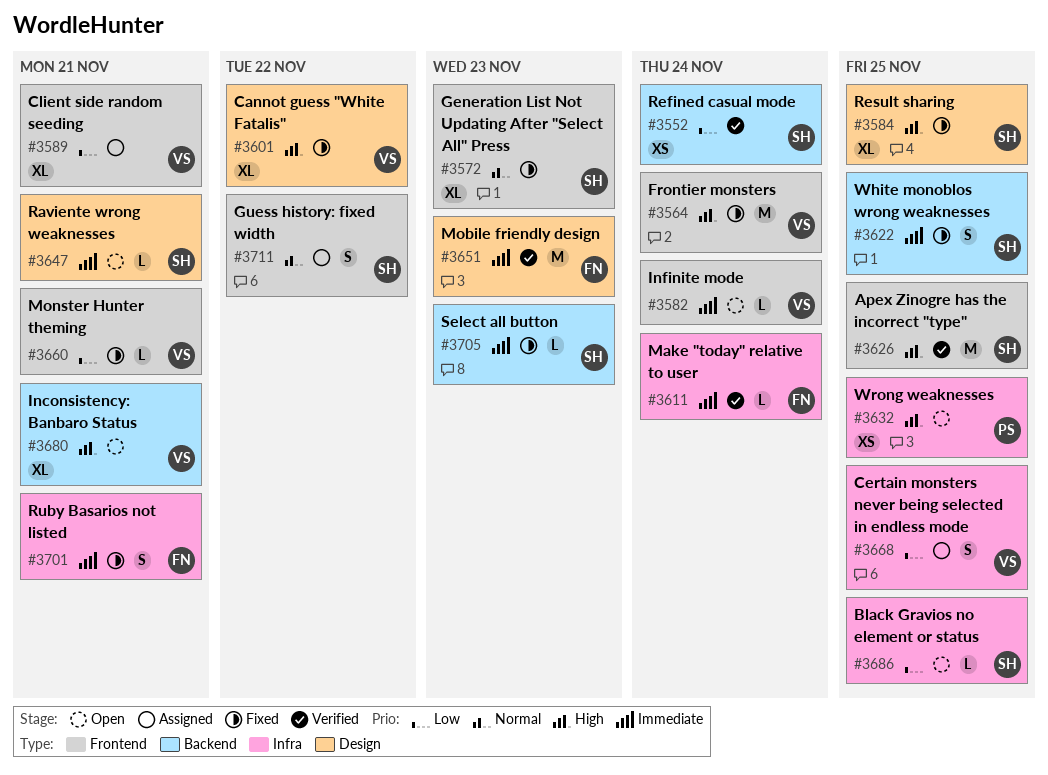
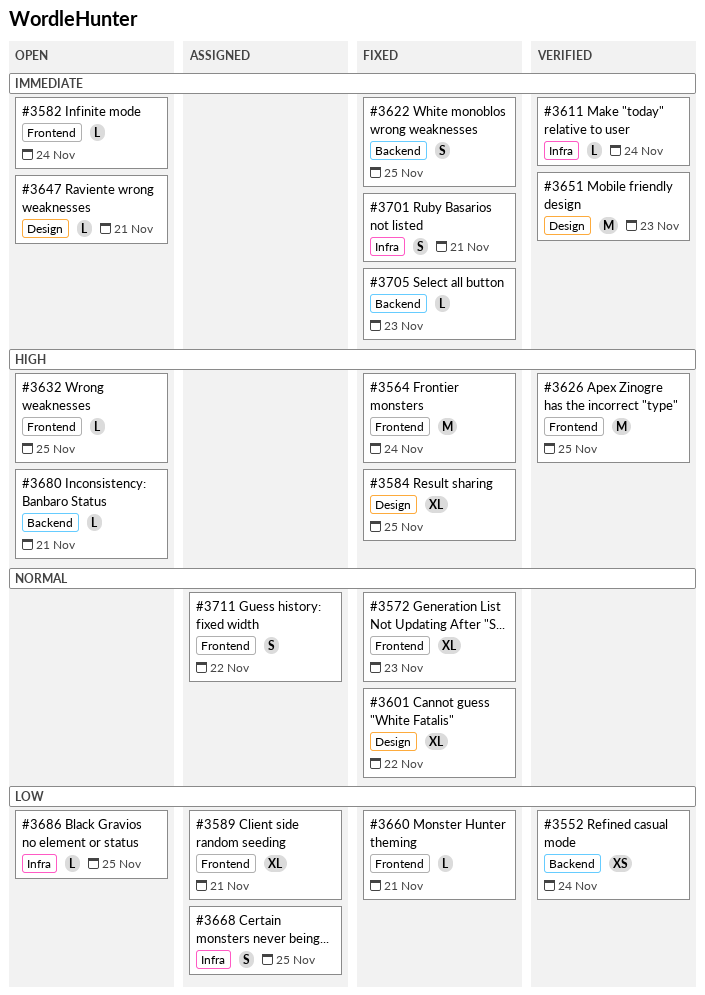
#3601, priority: High -> Normal
#3632, label: Infra -> Frontend
#3632, estimate: XS -> L
#3680, estimate: XL -> L

